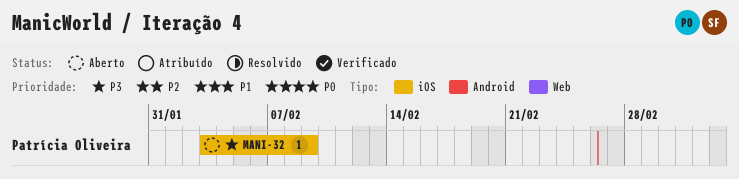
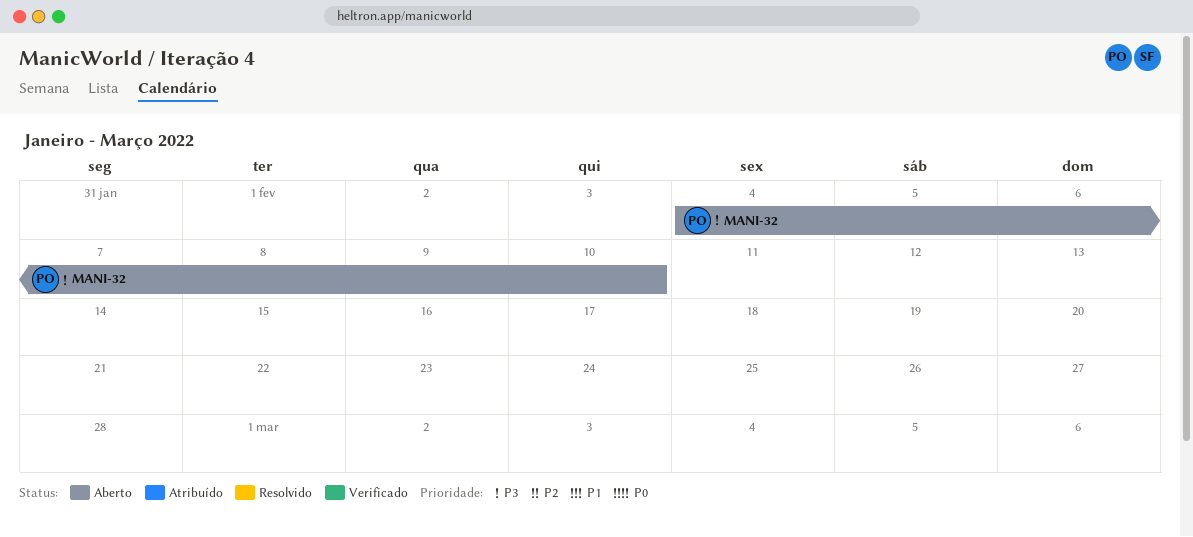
MANI-32, start: Feb 3 -> Feb 4
MANI-32, due: Feb 9 -> Feb 10

